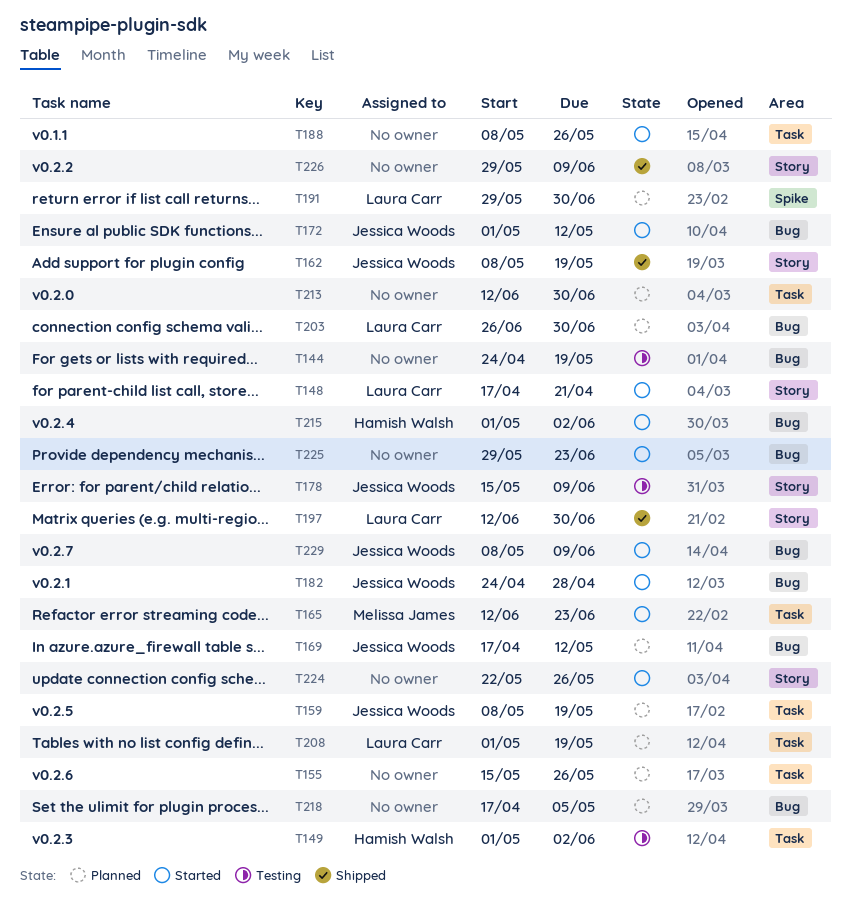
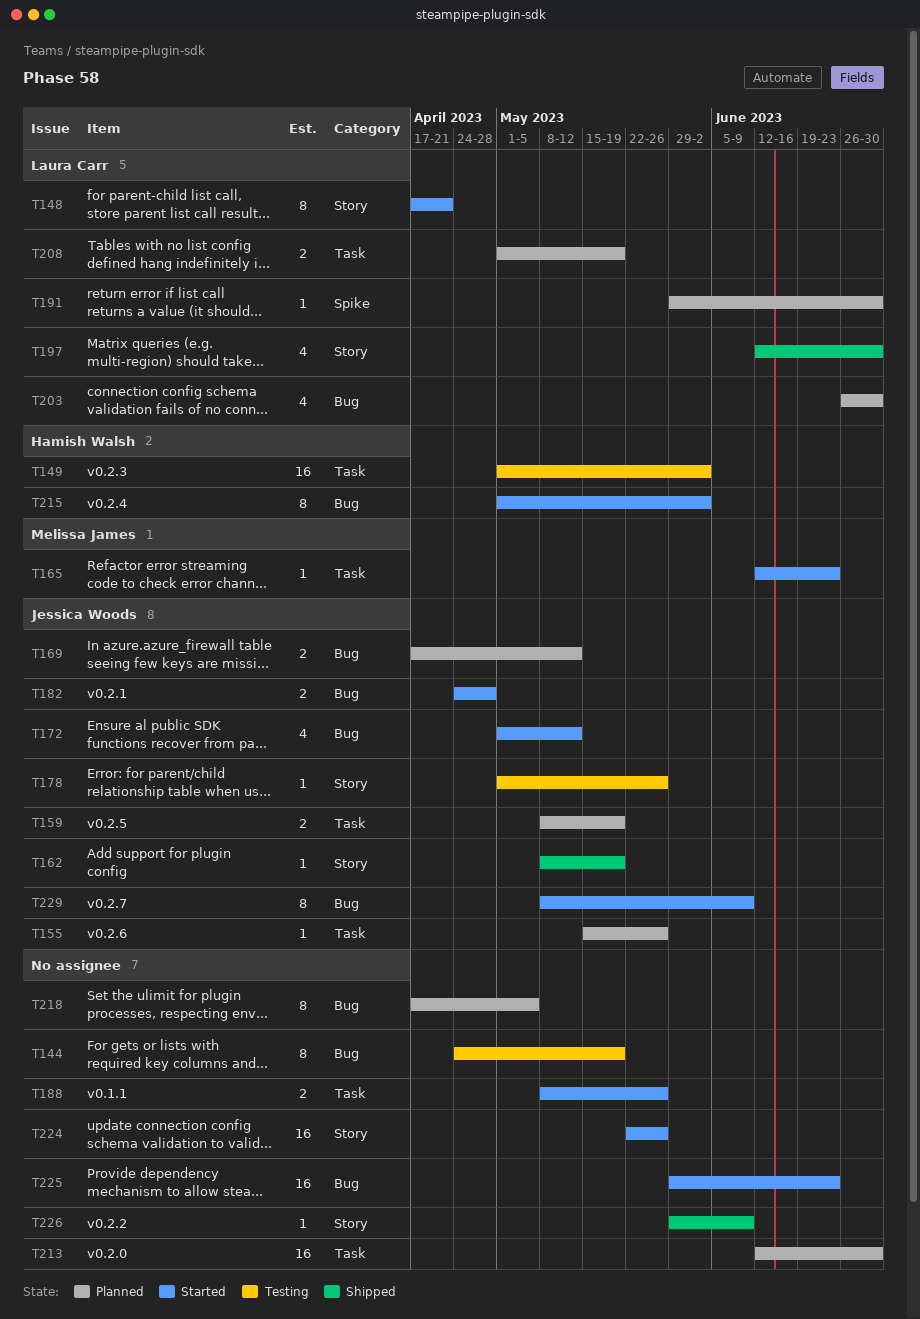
T155, owner: none -> Jessica Woods
T178, start: May 15 -> May 1
T178, due: Jun 9 -> May 26

